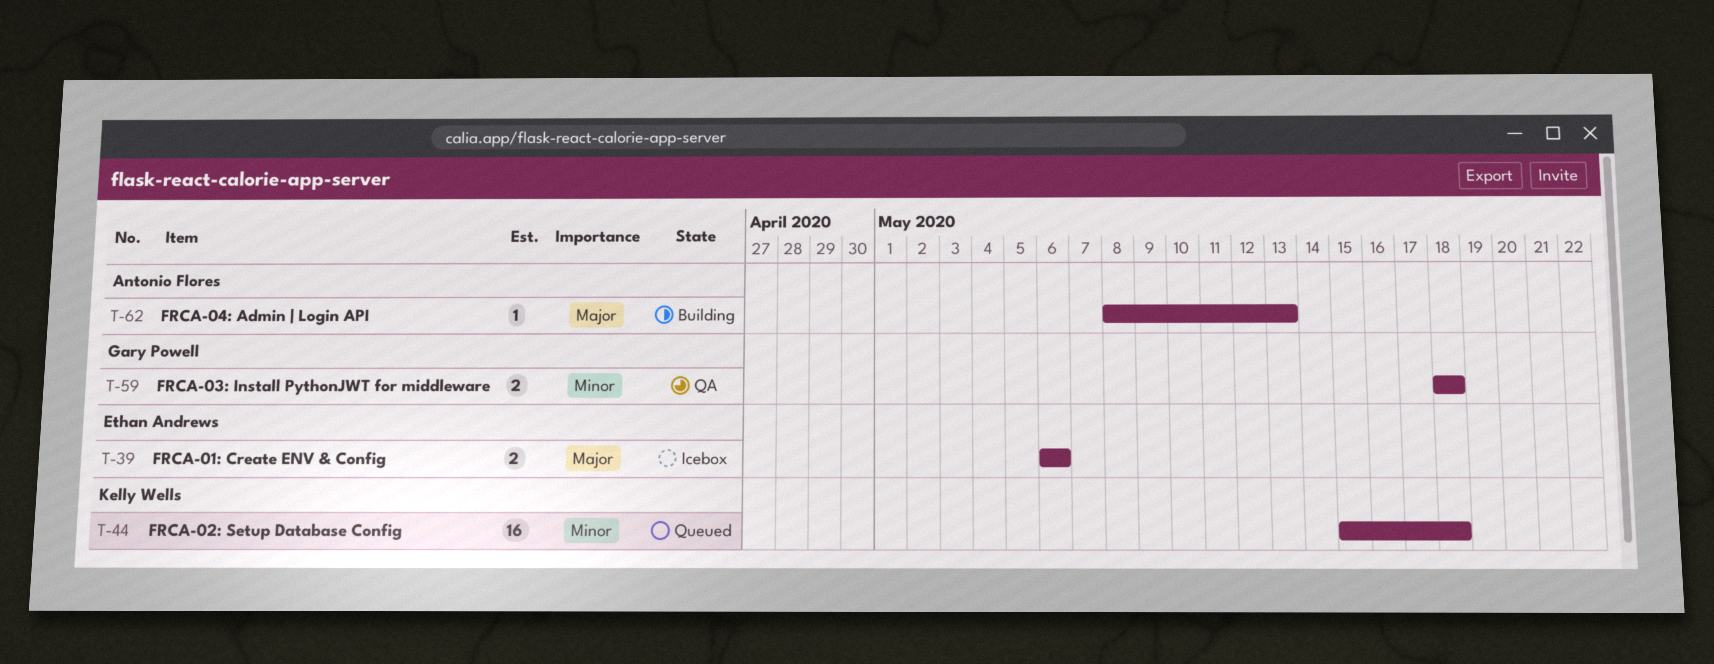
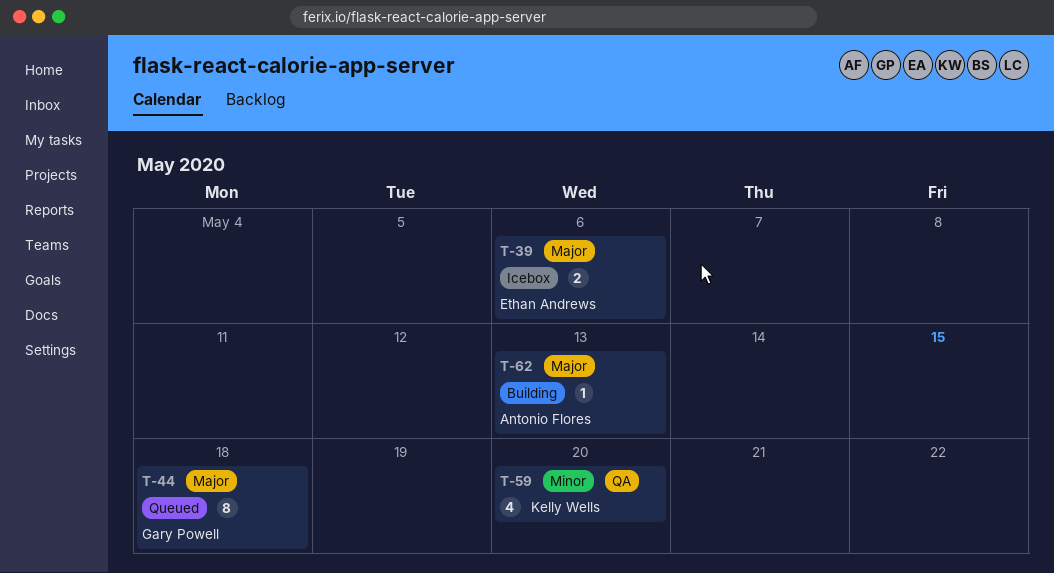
T-44, owner: Kelly Wells -> Gary Powell
T-44, priority: Minor -> Major
T-44, estimate: 16 -> 8
T-59, owner: Gary Powell -> Kelly Wells
T-59, estimate: 2 -> 4
T-59, due: May 18 -> May 20

